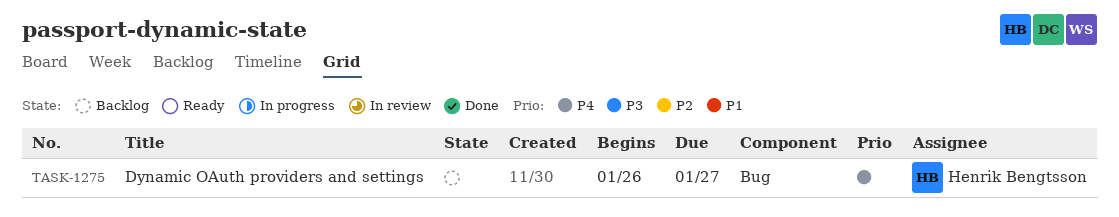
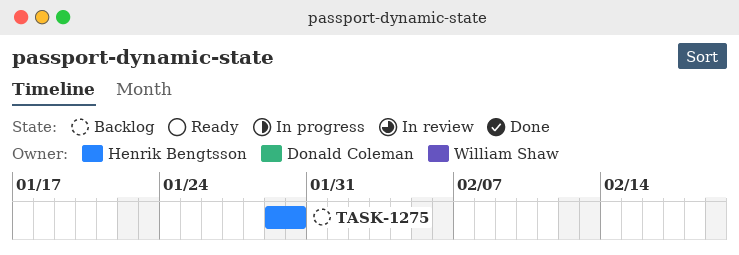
TASK-1275, start: Jan 26 -> Jan 29
TASK-1275, due: Jan 27 -> Jan 30

